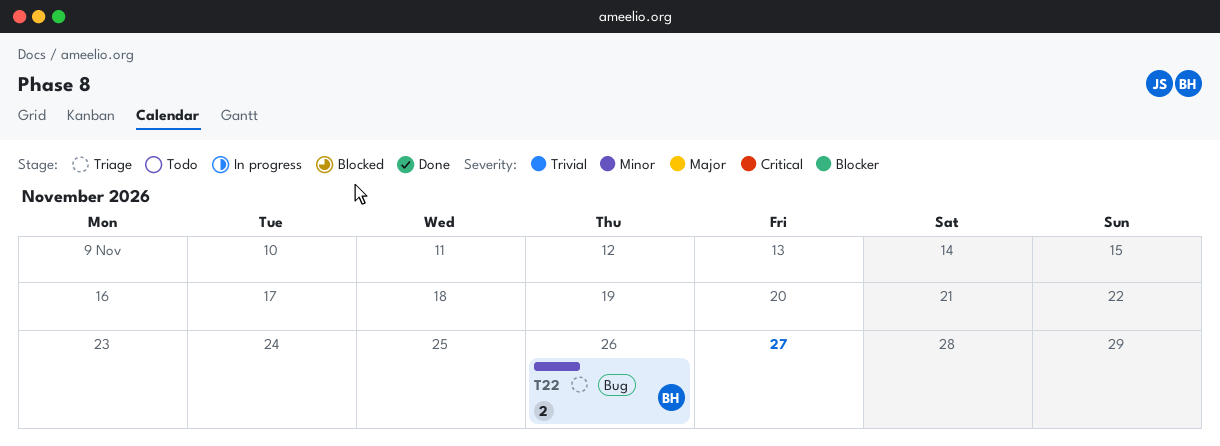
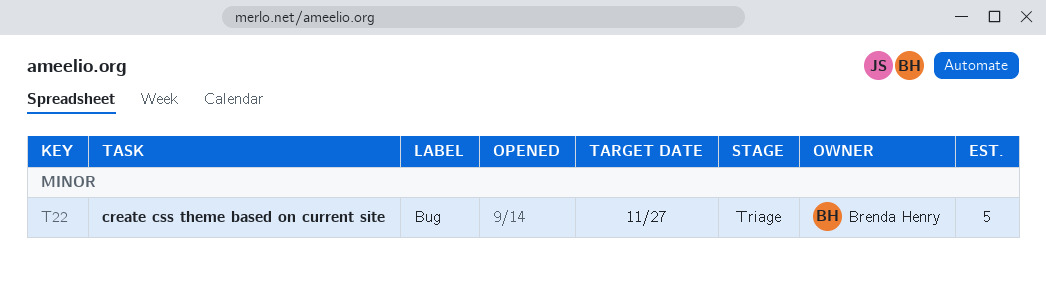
T22, estimate: 2 -> 5
T22, due: Nov 26 -> Nov 27

